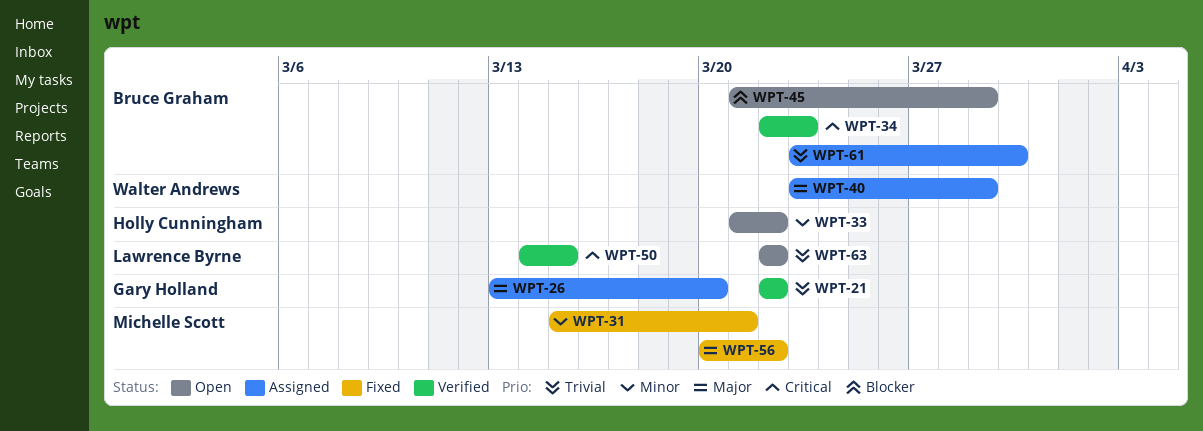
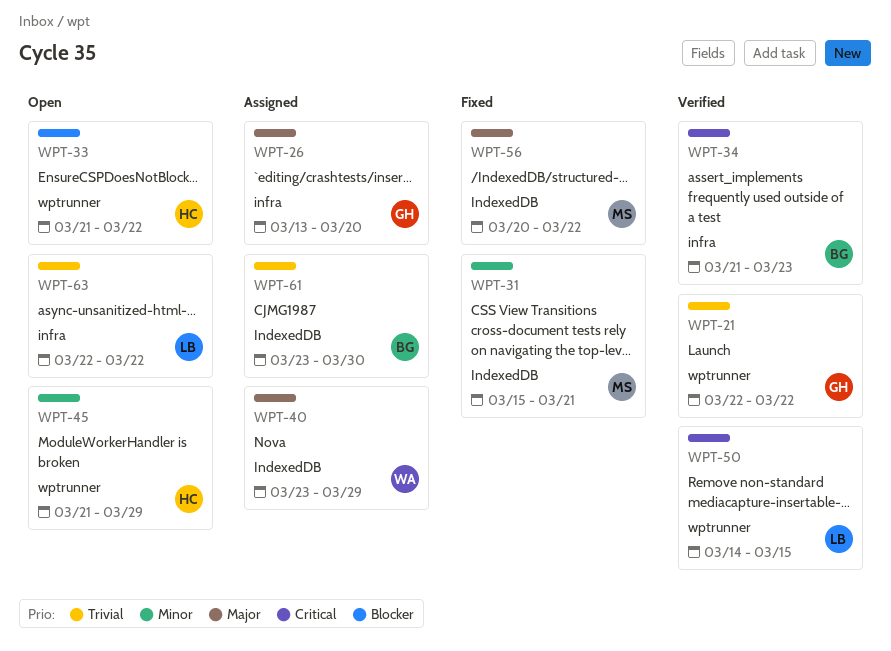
WPT-33, priority: Minor -> Blocker
WPT-34, start: Mar 22 -> Mar 21
WPT-45, owner: Bruce Graham -> Holly Cunningham
WPT-45, priority: Blocker -> Minor

